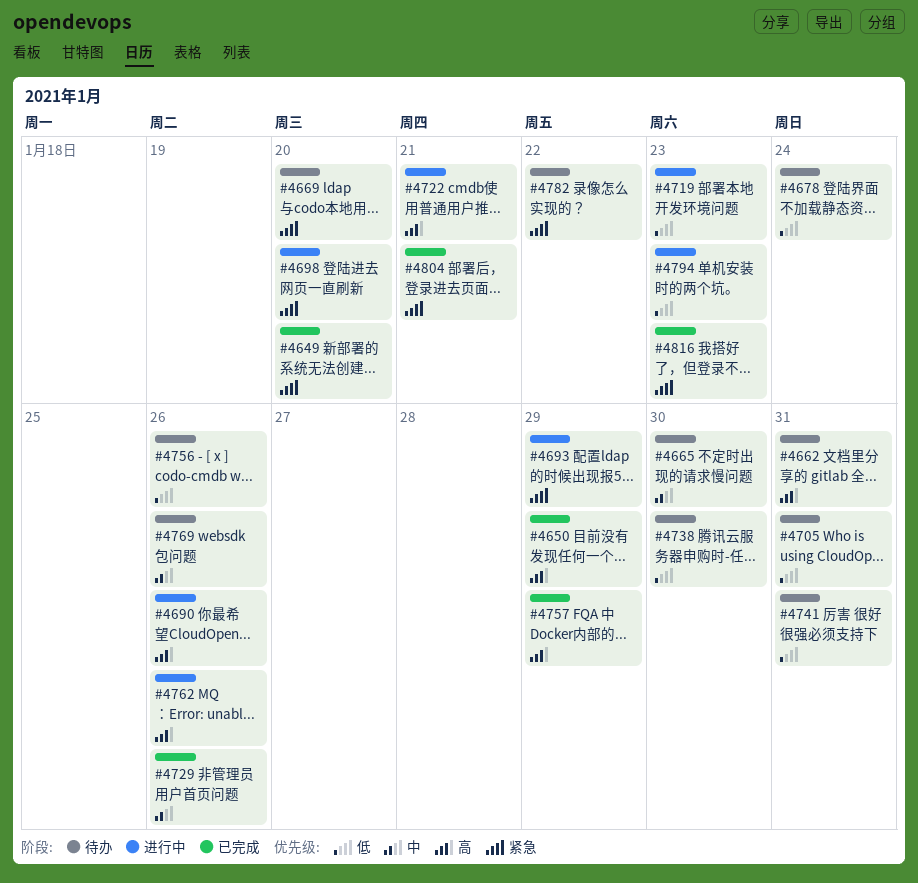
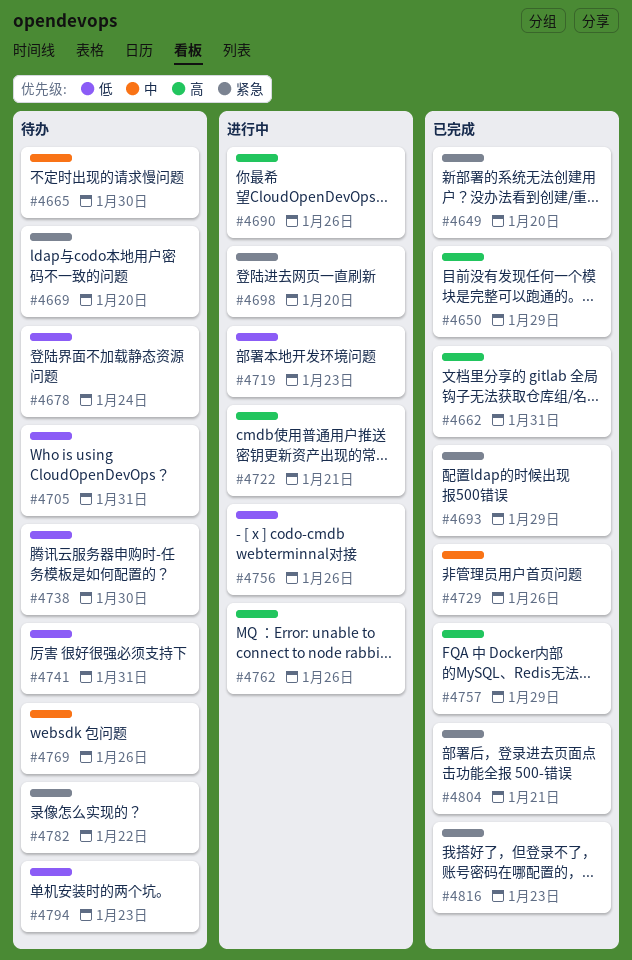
#4662, status: 待办 -> 已完成
#4693, status: 进行中 -> 已完成
#4756, status: 待办 -> 进行中
#4794, status: 进行中 -> 待办

